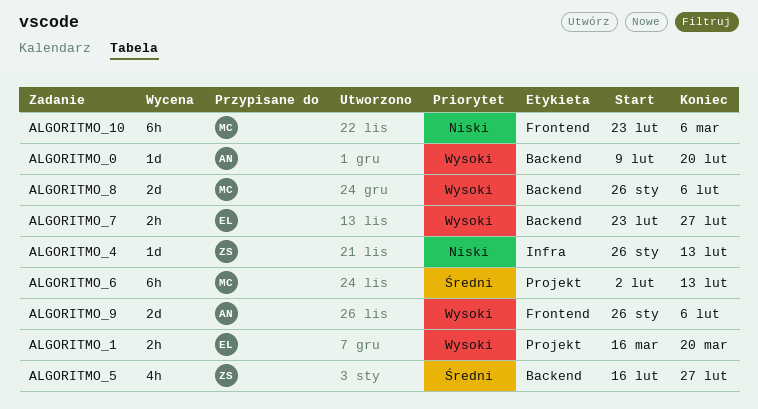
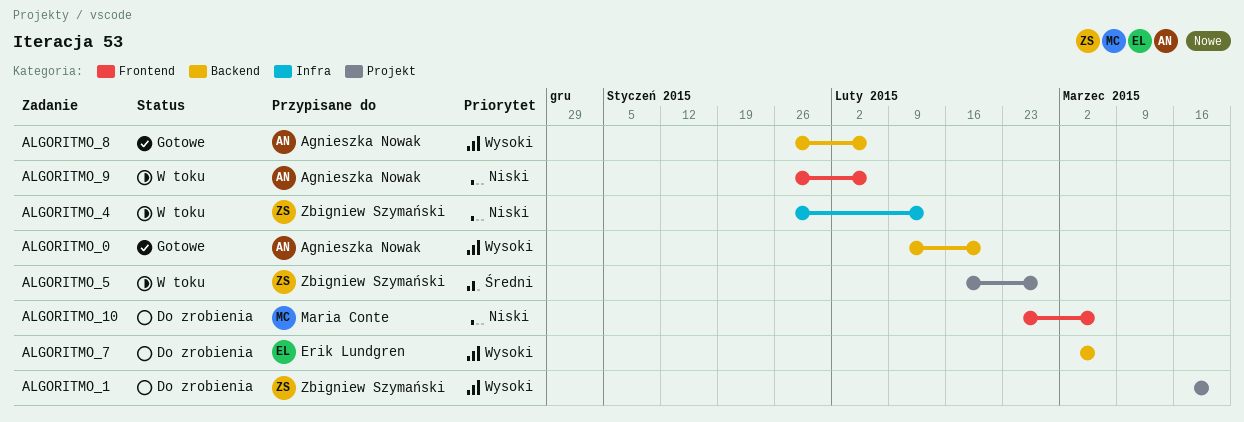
ALGORITMO_1, owner: Erik Lundgren -> Zbigniew Szymański
ALGORITMO_5, label: Backend -> Projekt
ALGORITMO_6: present -> none
ALGORITMO_7, start: Feb 23 -> Mar 2
ALGORITMO_7, due: Feb 27 -> Mar 6
ALGORITMO_8, owner: Maria Conte -> Agnieszka Nowak
ALGORITMO_9, priority: Wysoki -> Niski

